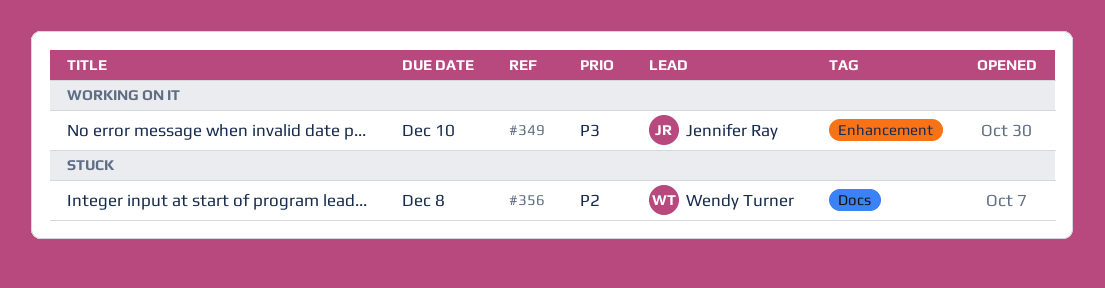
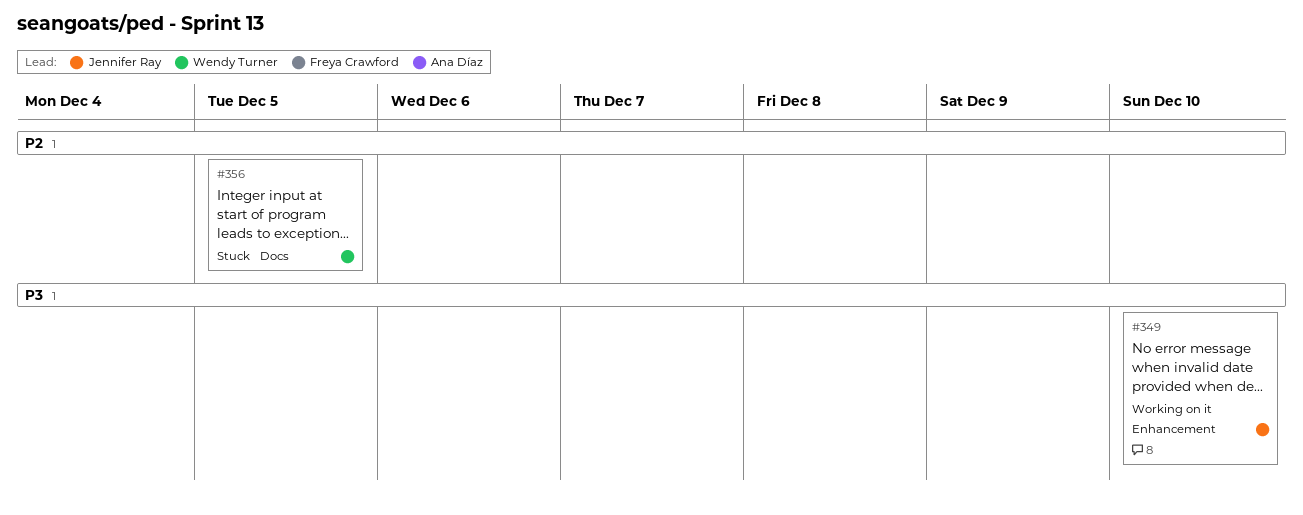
#356, due: Dec 8 -> Dec 5

